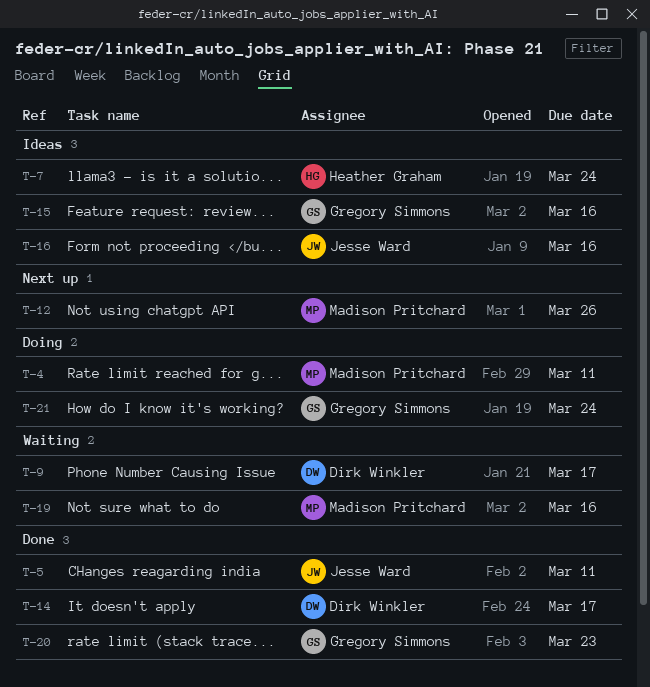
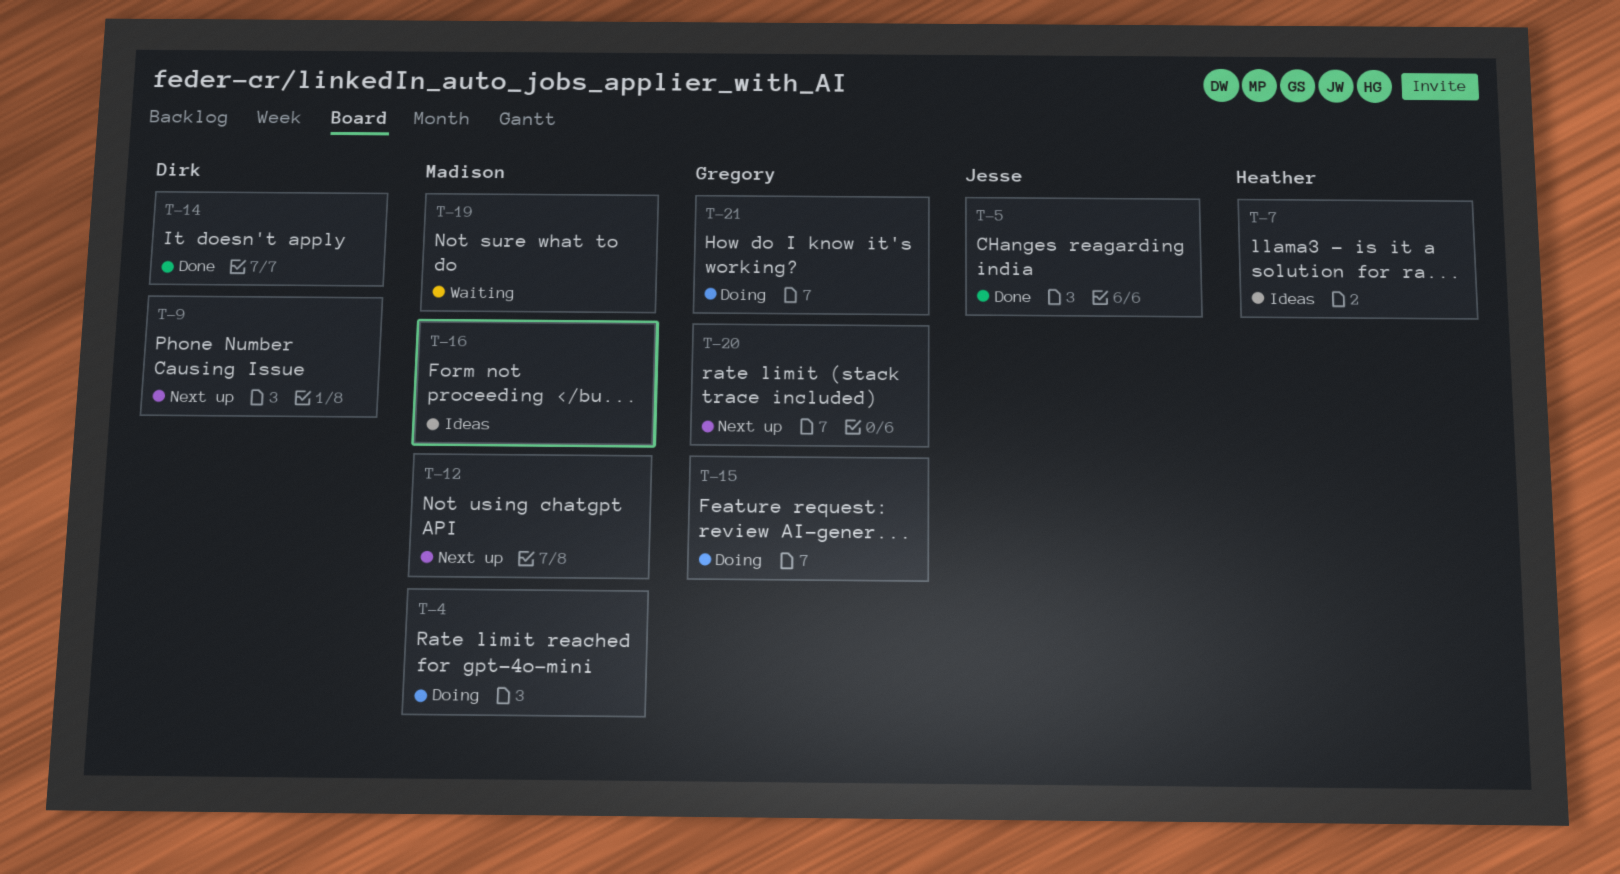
T-9, status: Waiting -> Next up
T-15, status: Ideas -> Doing
T-16, owner: Jesse Ward -> Madison Pritchard
T-20, status: Done -> Next up

